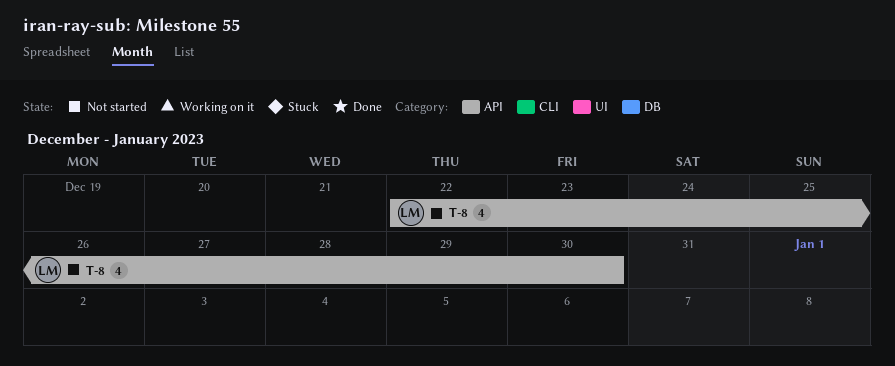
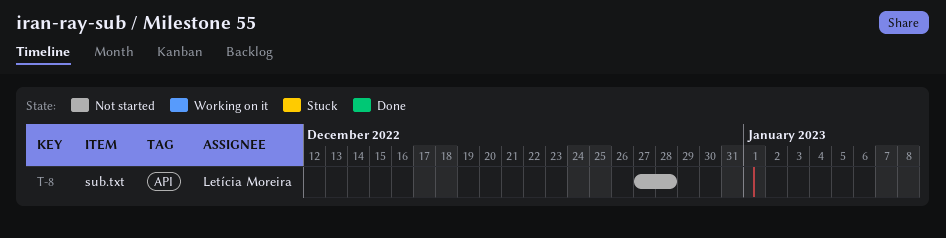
T-8, start: Dec 22 -> Dec 27
T-8, due: Dec 30 -> Dec 28

